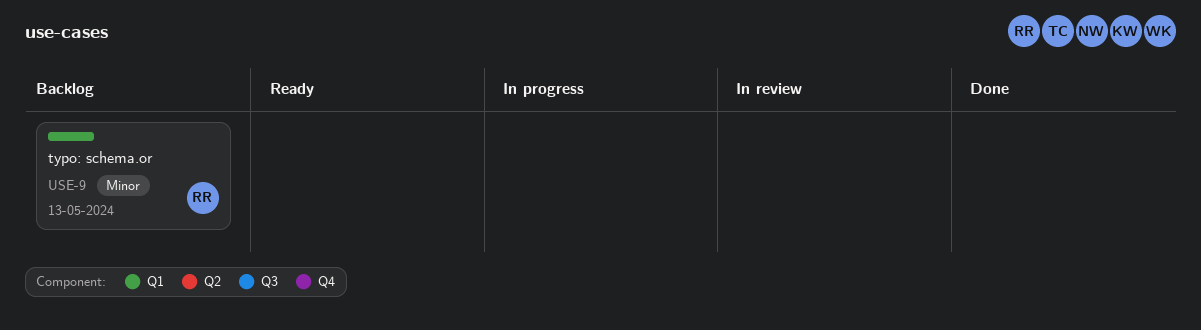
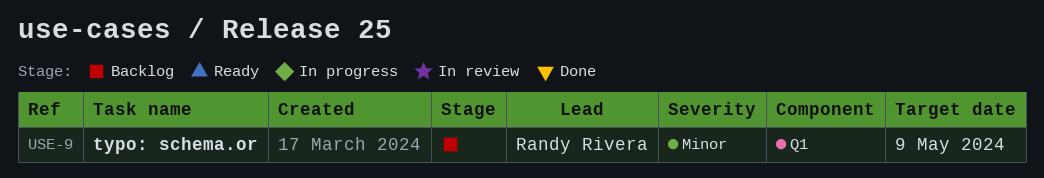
USE-9, due: May 13 -> May 9

